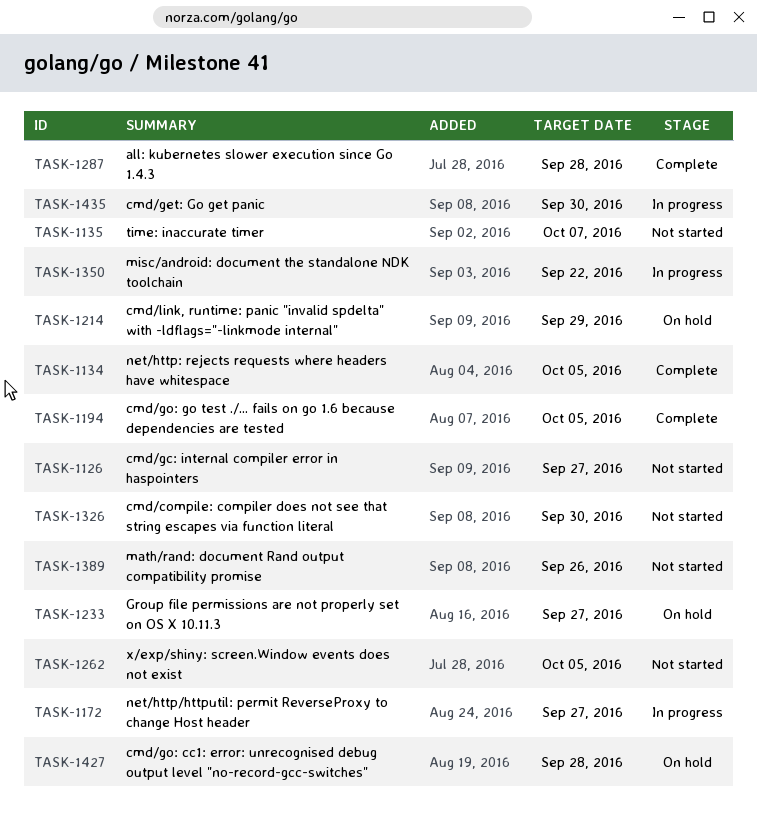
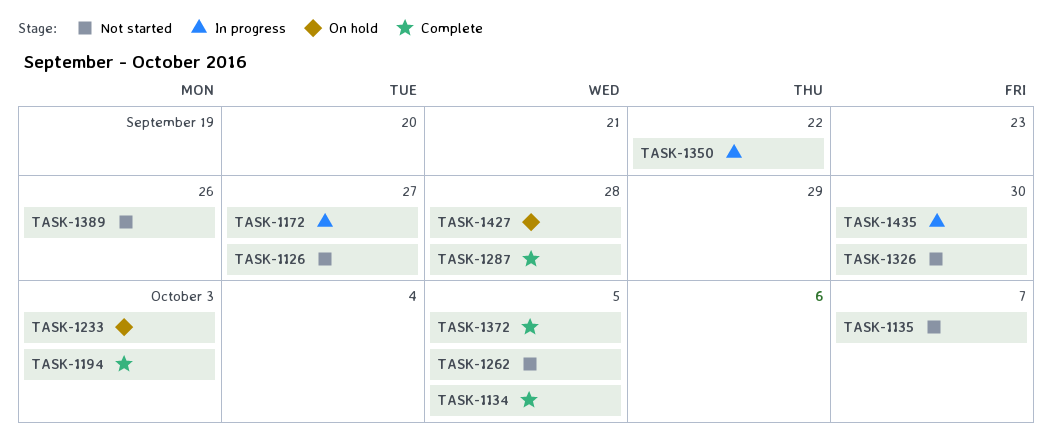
TASK-1194, due: Oct 5 -> Oct 3
TASK-1214: present -> none
TASK-1233, due: Sep 27 -> Oct 3
TASK-1372: none -> present

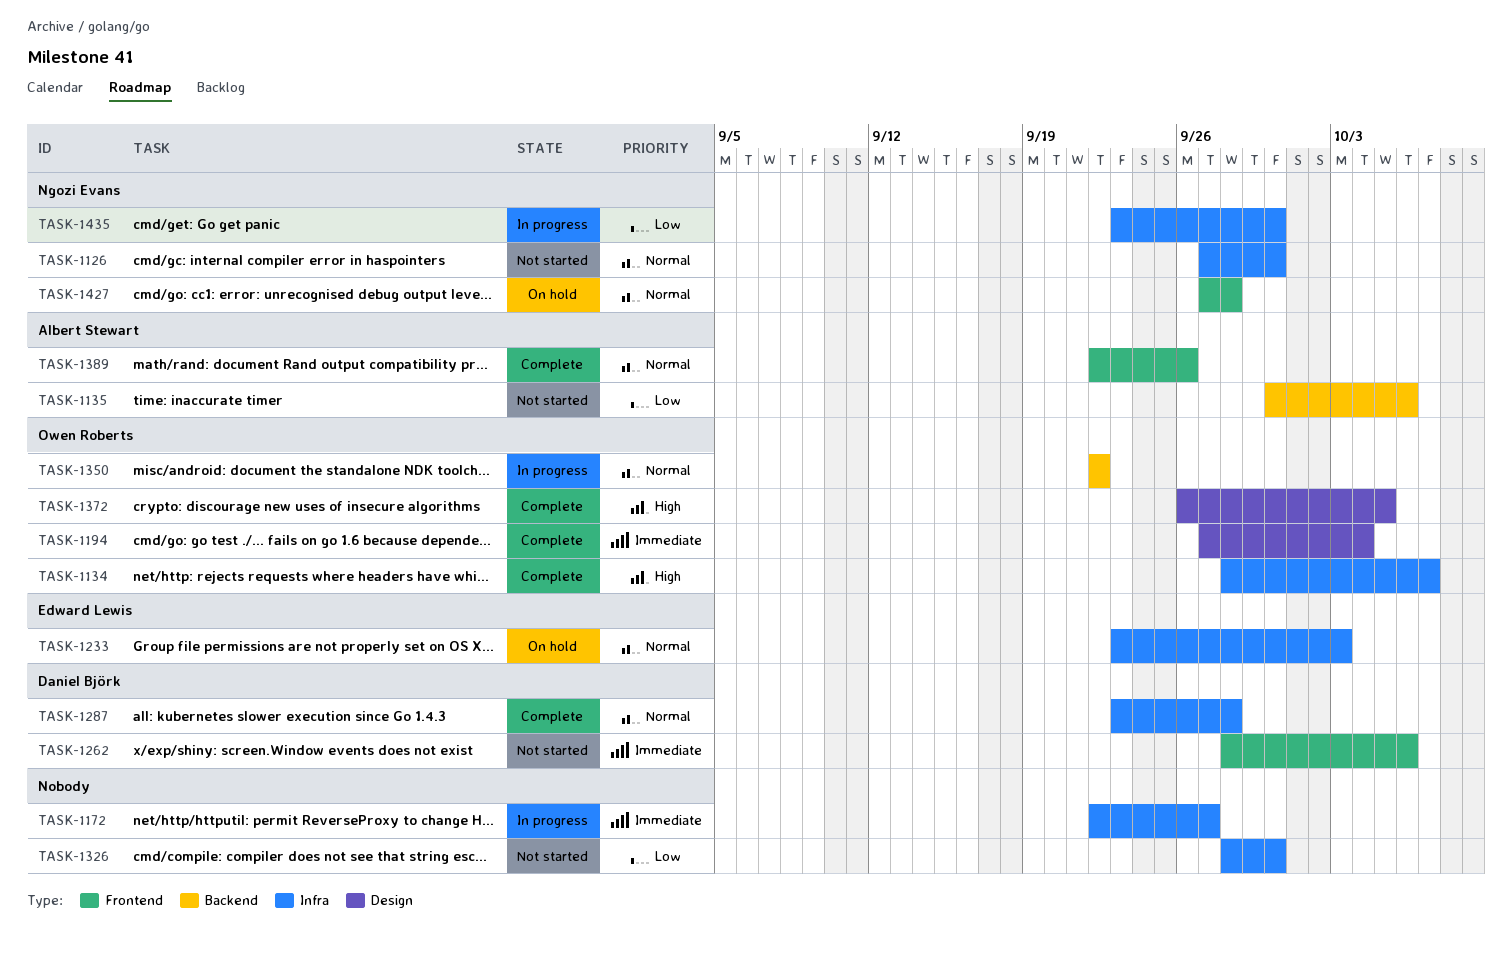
TASK-1126, due: Sep 27 -> Sep 30
TASK-1134, due: Oct 5 -> Oct 7
TASK-1135, due: Oct 7 -> Oct 6
TASK-1194, due: Oct 3 -> Oct 4
TASK-1262, due: Oct 5 -> Oct 6
TASK-1389, status: Not started -> Complete

